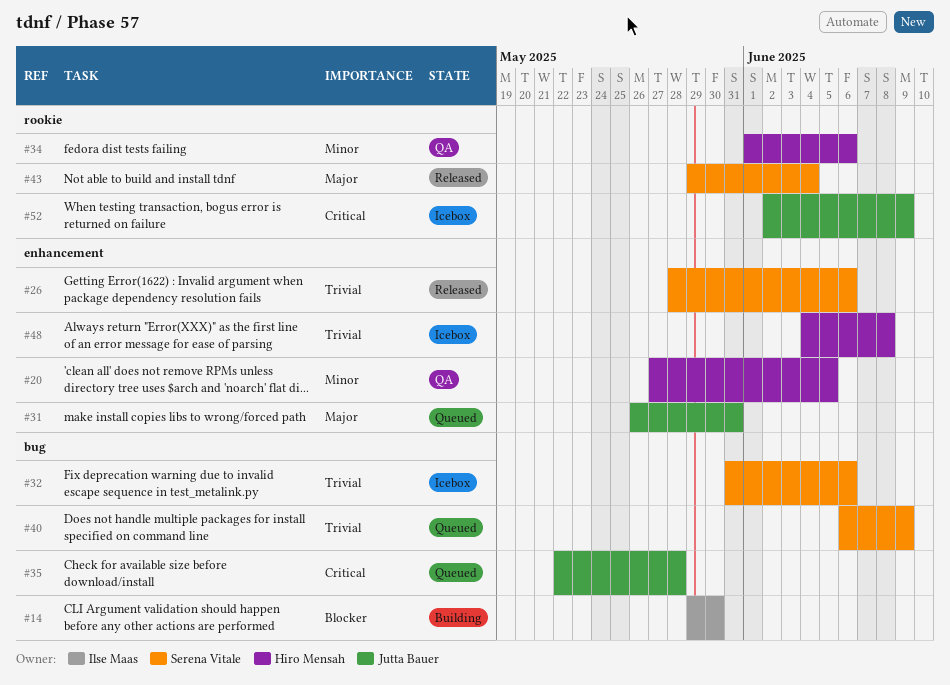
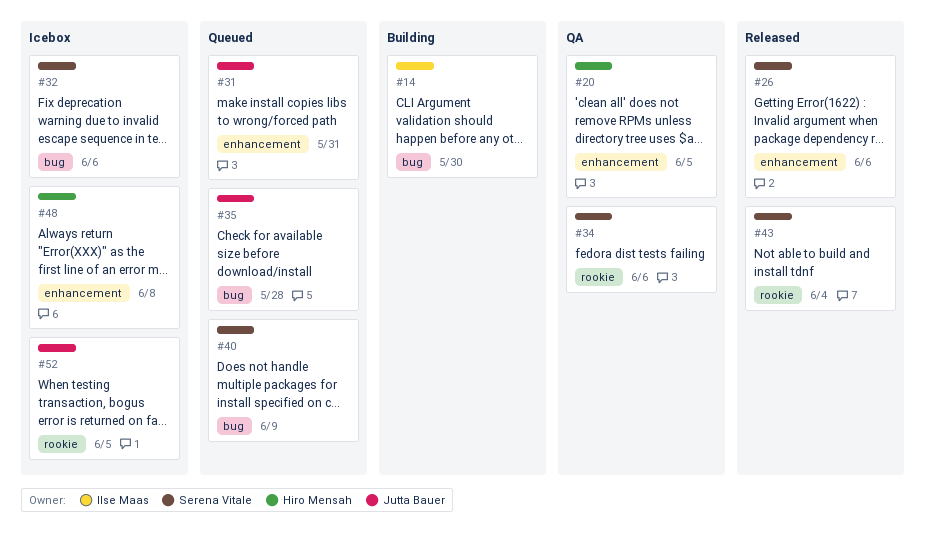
#34, owner: Hiro Mensah -> Serena Vitale
#52, due: Jun 9 -> Jun 5

